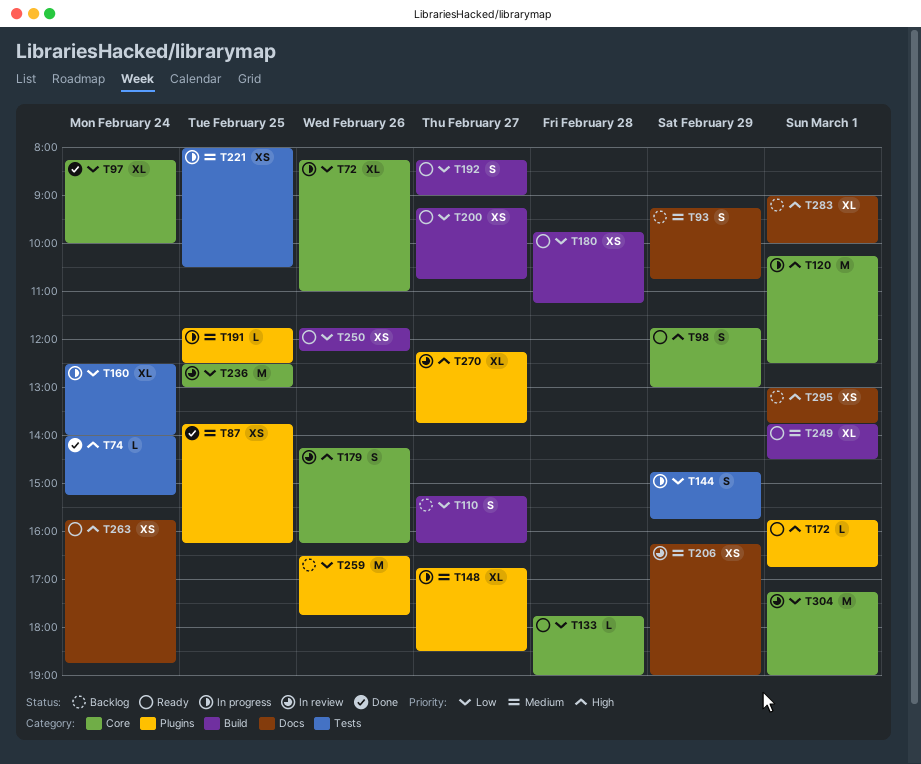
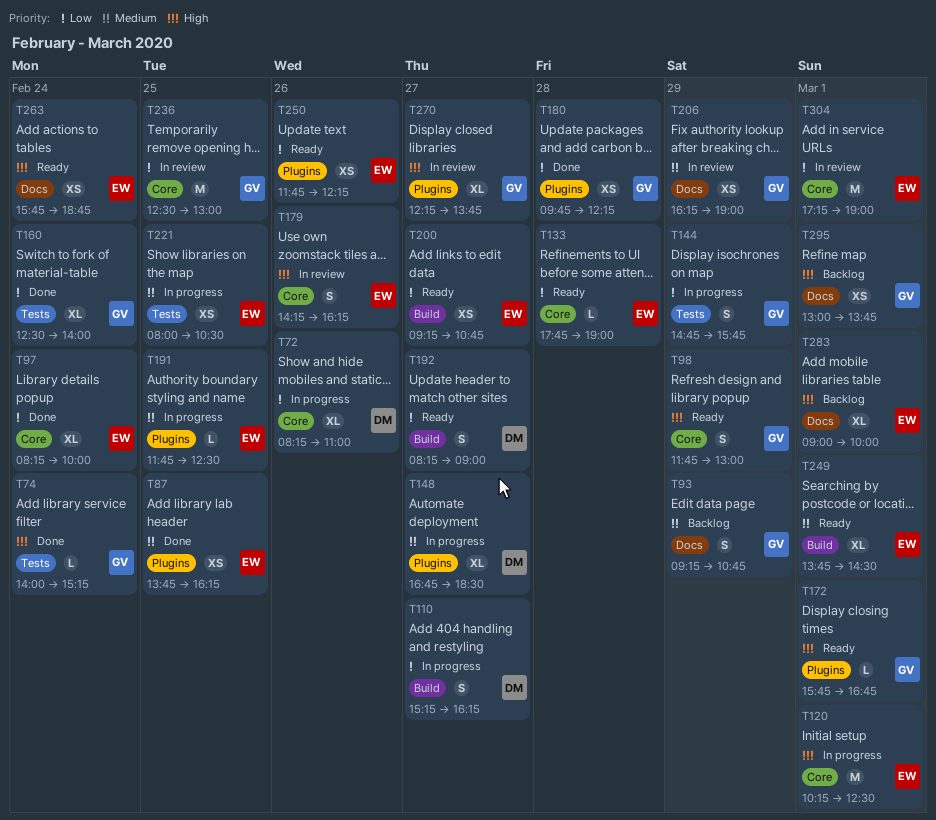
T110, status: Backlog -> In progress
T160, status: In progress -> Done
T180, status: Ready -> Done
T180, label: Build -> Plugins
T180, ends: 11:15 -> 12:15
T250, label: Build -> Plugins
T259: present -> none

